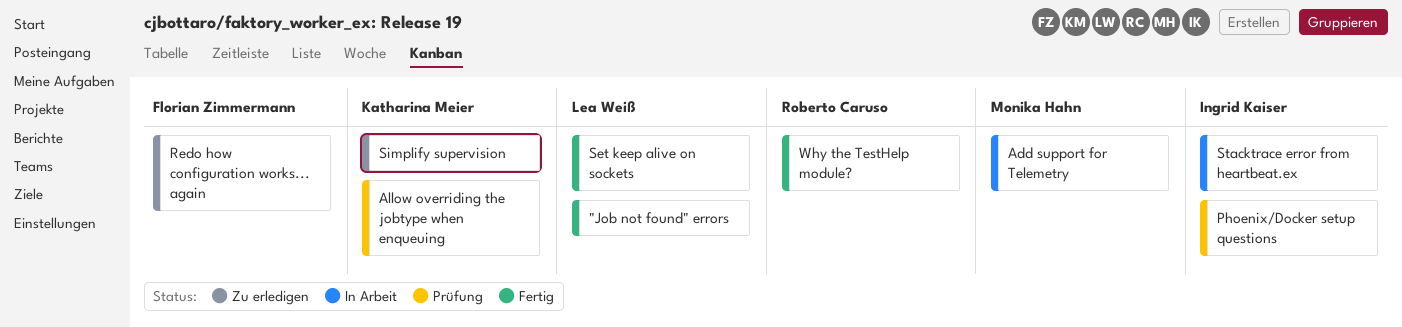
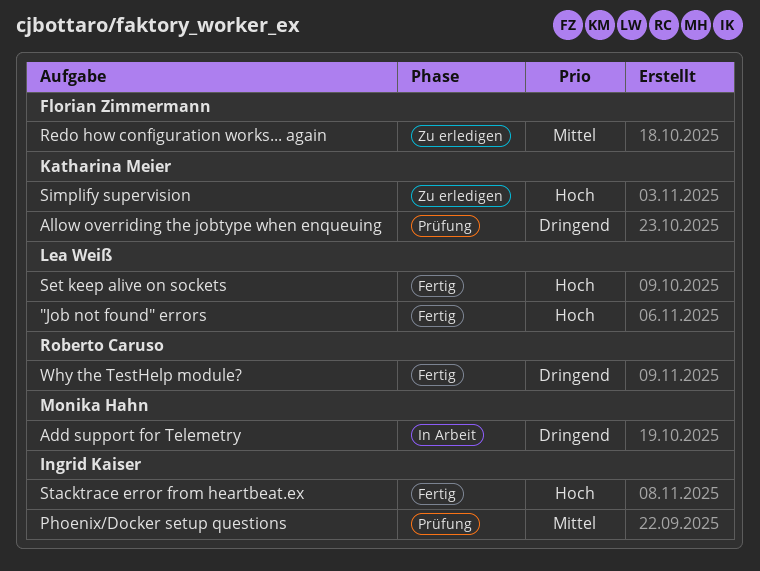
Stacktrace error from heartbeat.ex, status: In Arbeit -> Fertig

